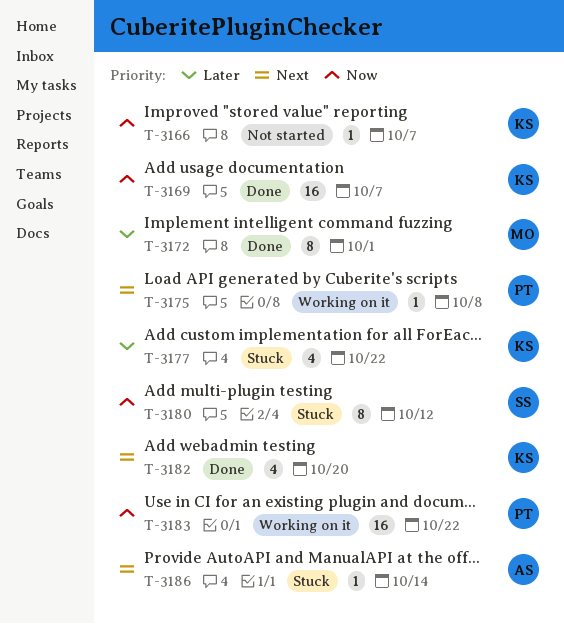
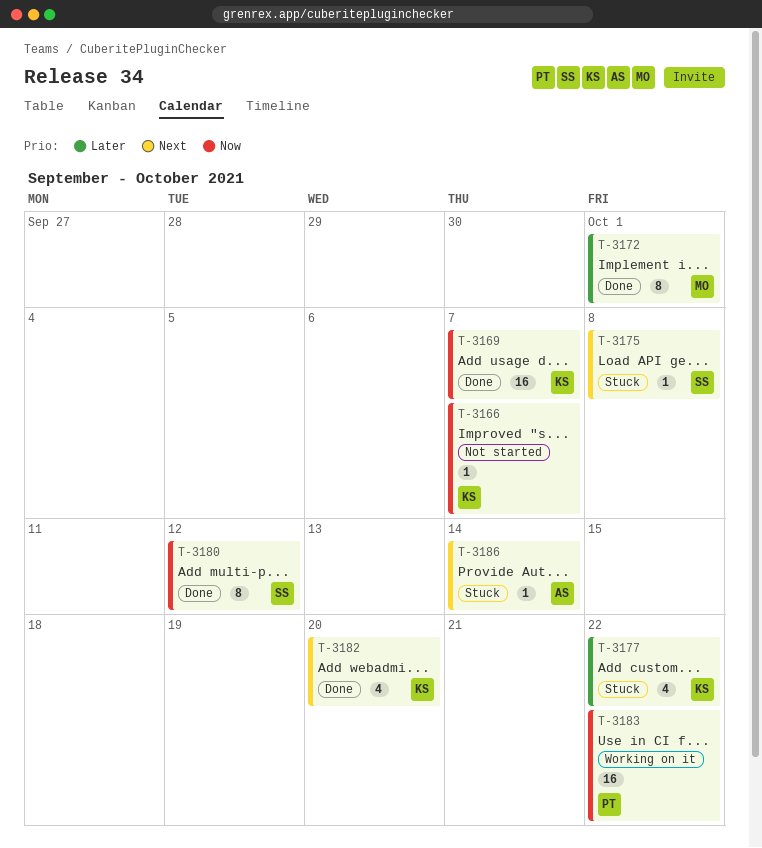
T-3175, status: Working on it -> Stuck
T-3175, owner: PT -> SS
T-3180, status: Stuck -> Done

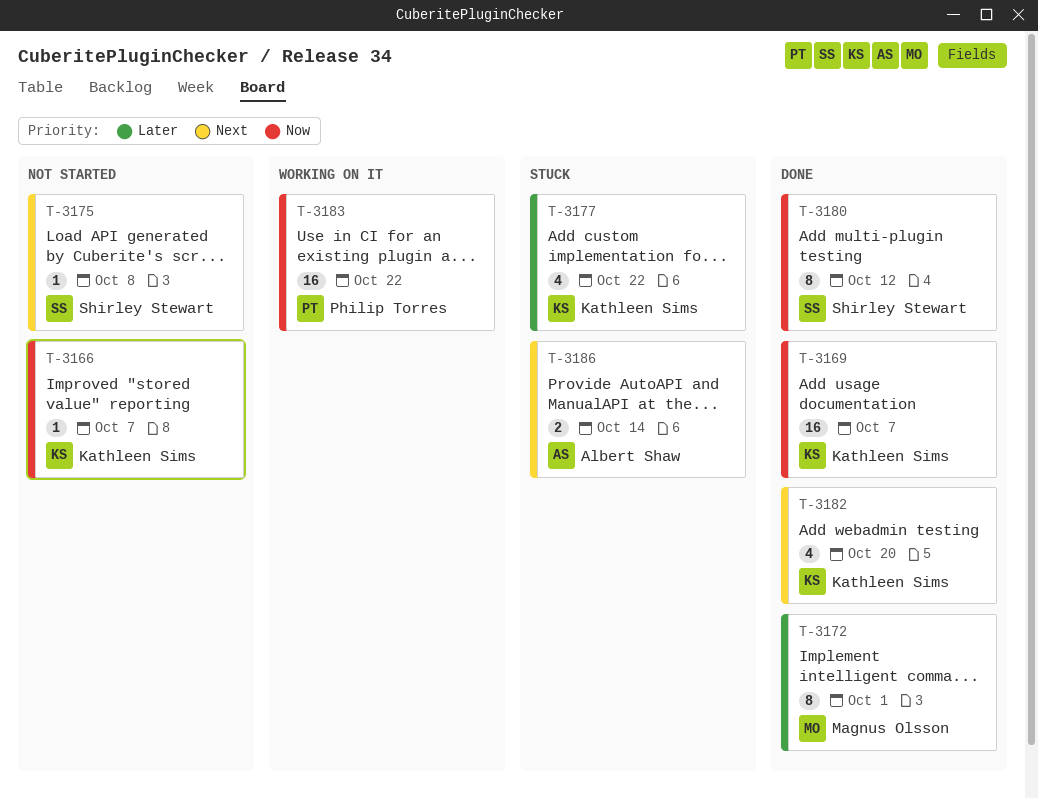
T-3175, status: Stuck -> Not started
T-3186, estimate: 1 -> 2

